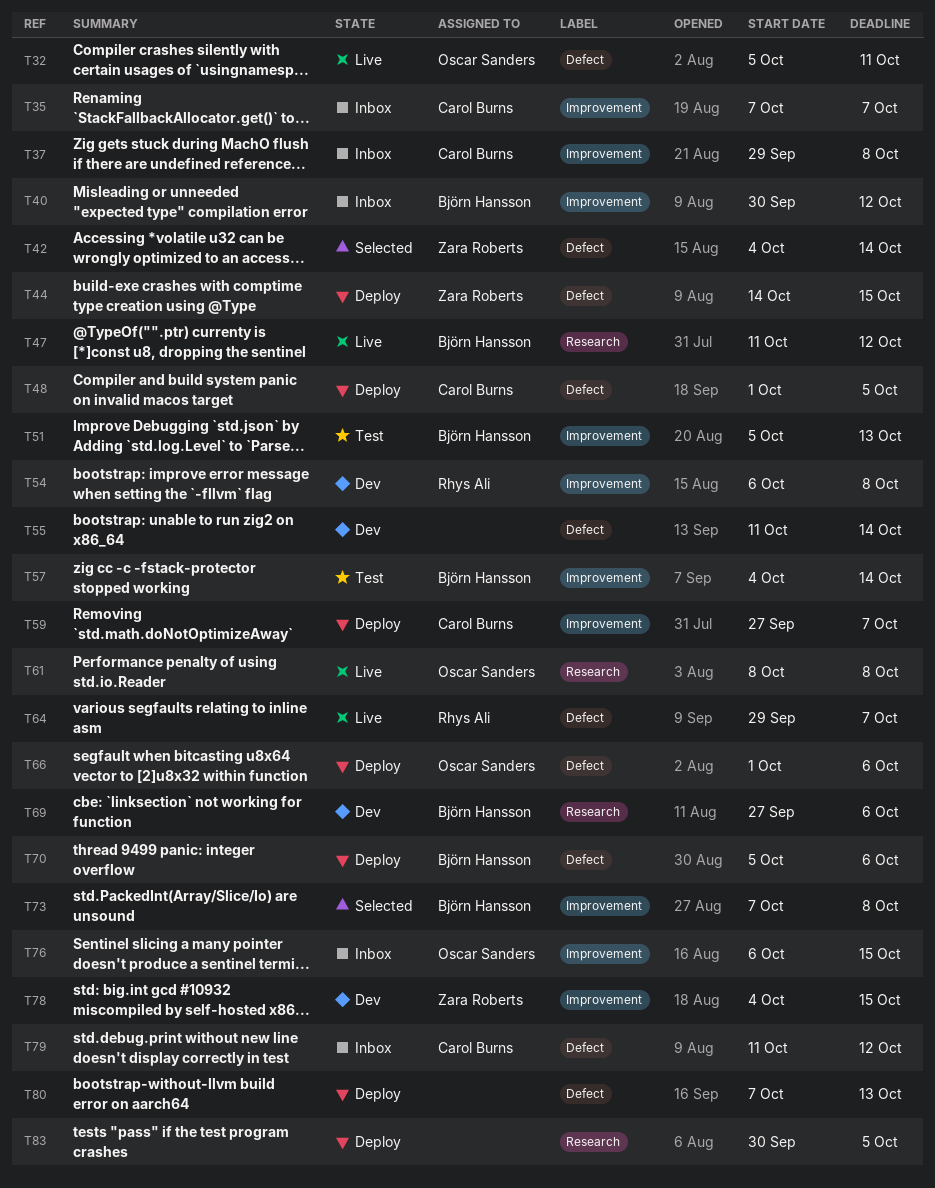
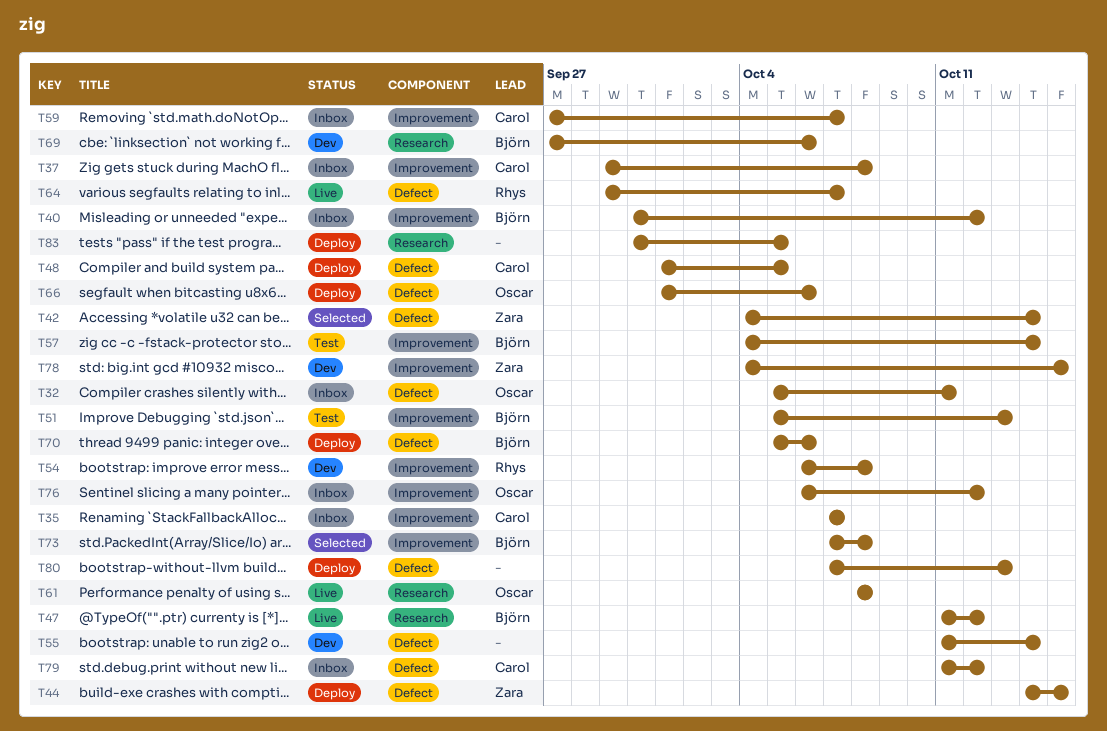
T32, status: Live -> Inbox
T59, status: Deploy -> Inbox
T76, due: Oct 15 -> Oct 12

